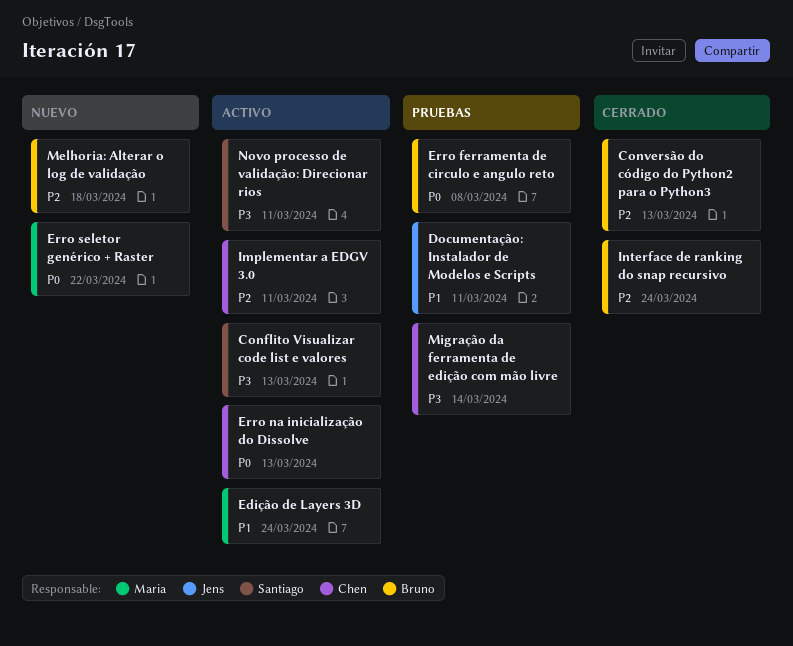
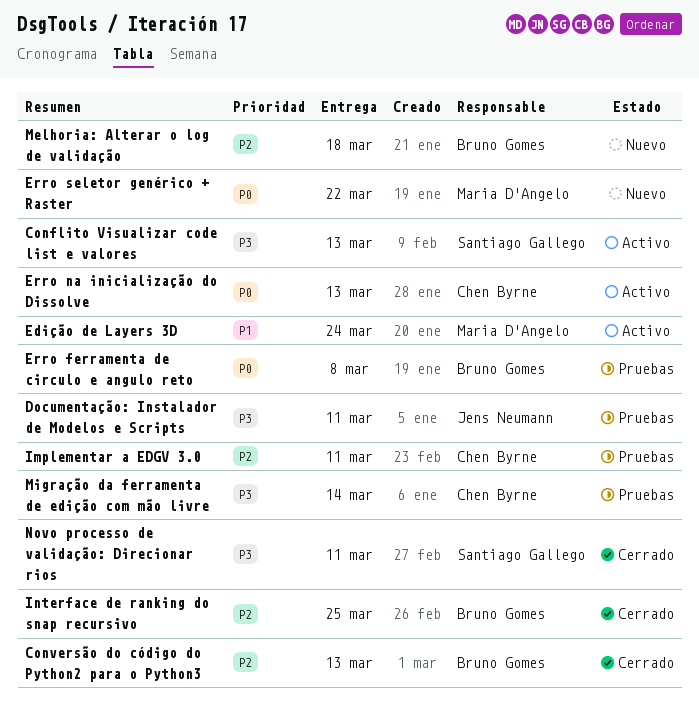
Documentação: Instalador de Modelos e Scripts, priority: P1 -> P3
Implementar a EDGV 3.0, status: Activo -> Pruebas
Interface de ranking do snap recursivo, due: Mar 24 -> Mar 25
Novo processo de validação: Direcionar rios, status: Activo -> Cerrado

